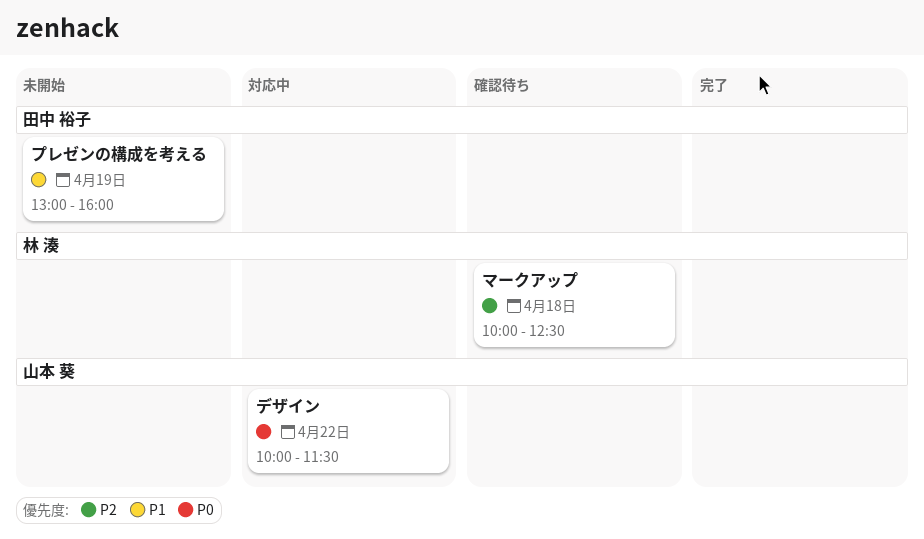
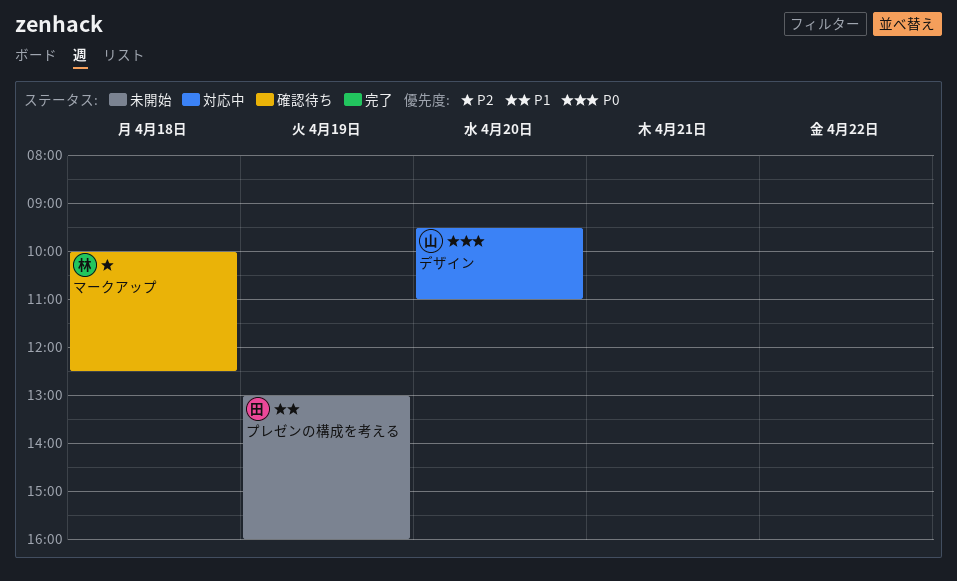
デザイン, day: Apr 22 -> Apr 20
デザイン, begins: 10:00 -> 09:30
デザイン, ends: 11:30 -> 11:00

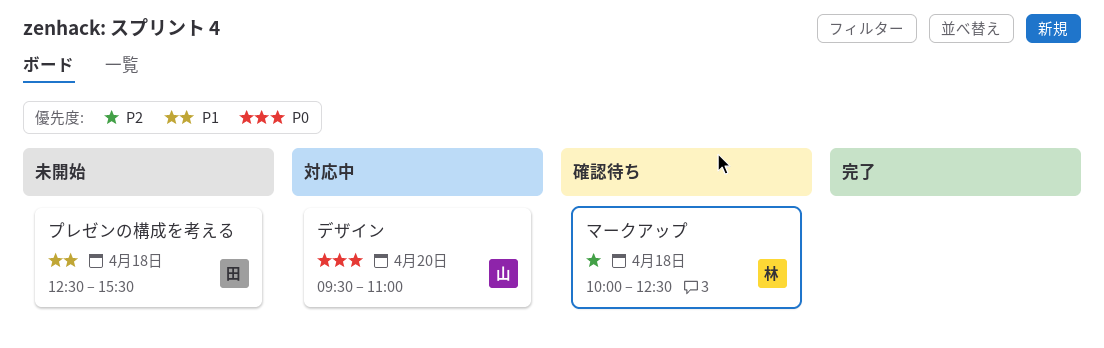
プレゼンの構成を考える, day: Apr 19 -> Apr 18
プレゼンの構成を考える, begins: 13:00 -> 12:30
プレゼンの構成を考える, ends: 16:00 -> 15:30

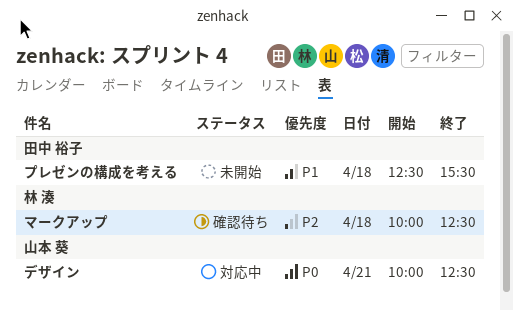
デザイン, day: Apr 20 -> Apr 21
デザイン, begins: 09:30 -> 10:00
デザイン, ends: 11:00 -> 12:30

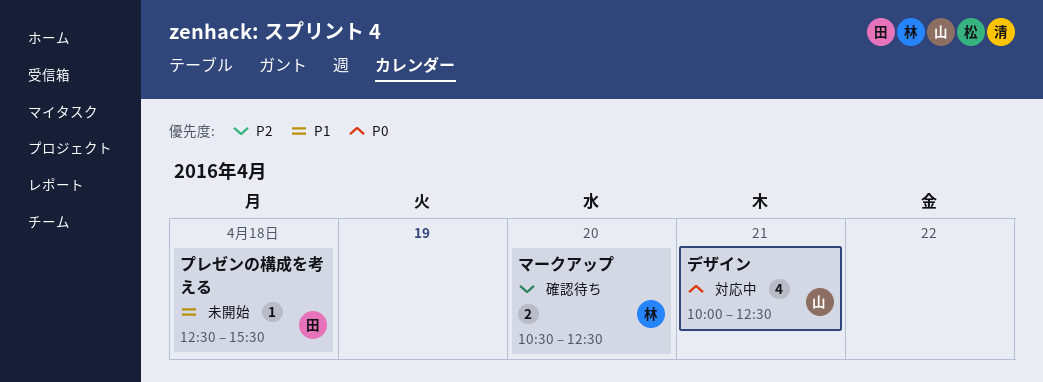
マークアップ, day: Apr 18 -> Apr 20
マークアップ, begins: 10:00 -> 10:30

